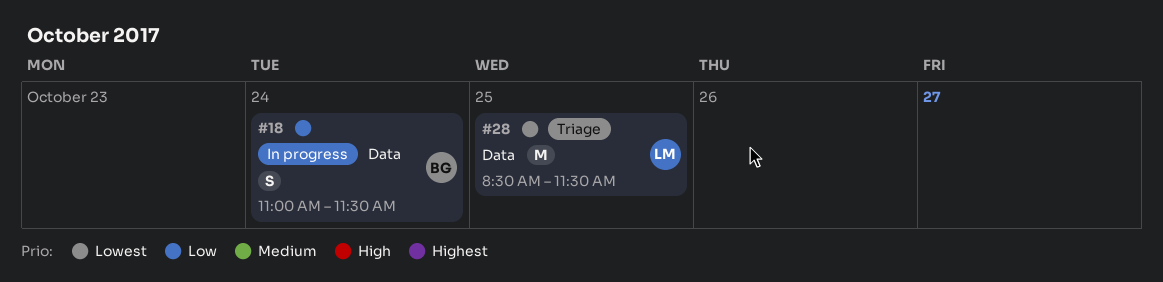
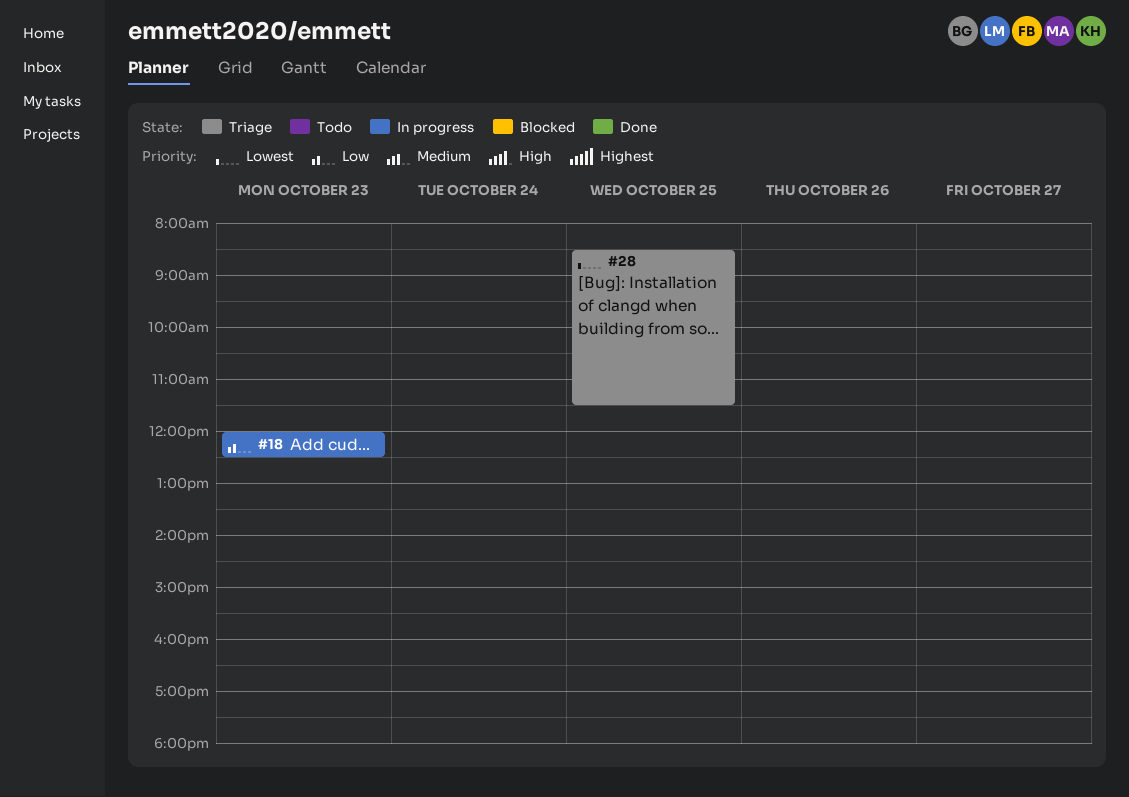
#18, day: Oct 24 -> Oct 23
#18, begins: 11:00 -> 12:00
#18, ends: 11:30 -> 12:30

